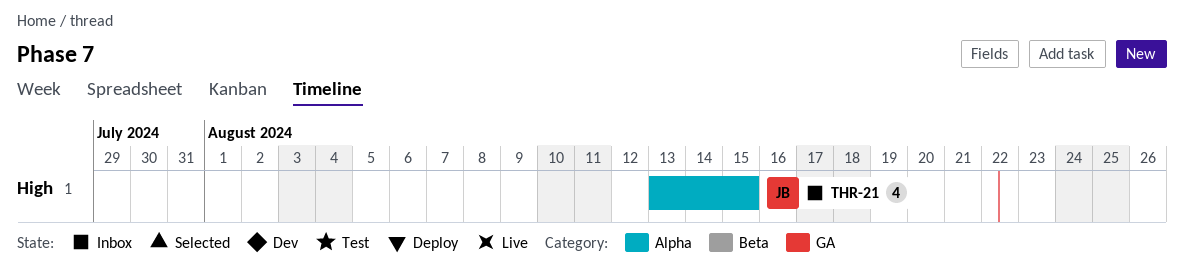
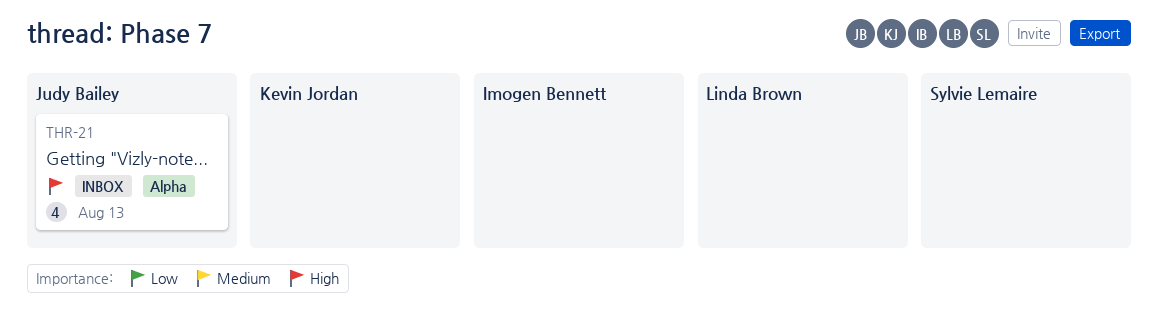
THR-21, due: Aug 15 -> Aug 13

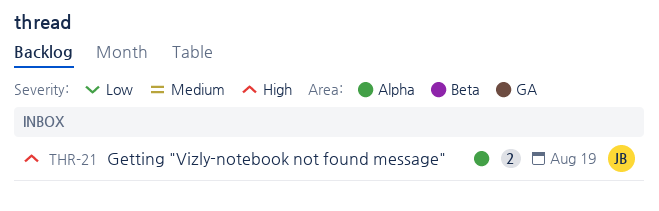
THR-21, estimate: 4 -> 2
THR-21, due: Aug 13 -> Aug 19

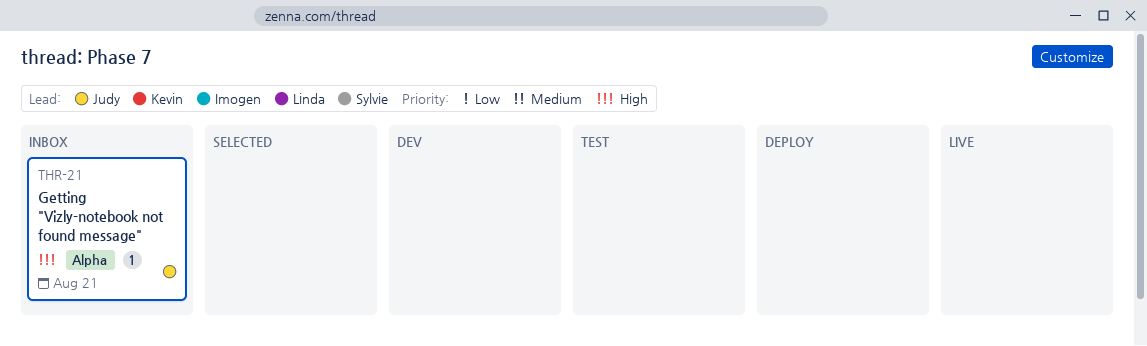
THR-21, estimate: 2 -> 1
THR-21, due: Aug 19 -> Aug 21

